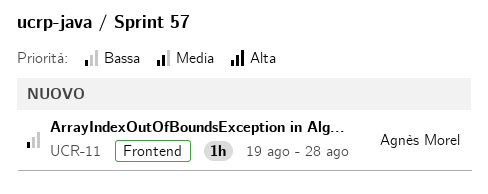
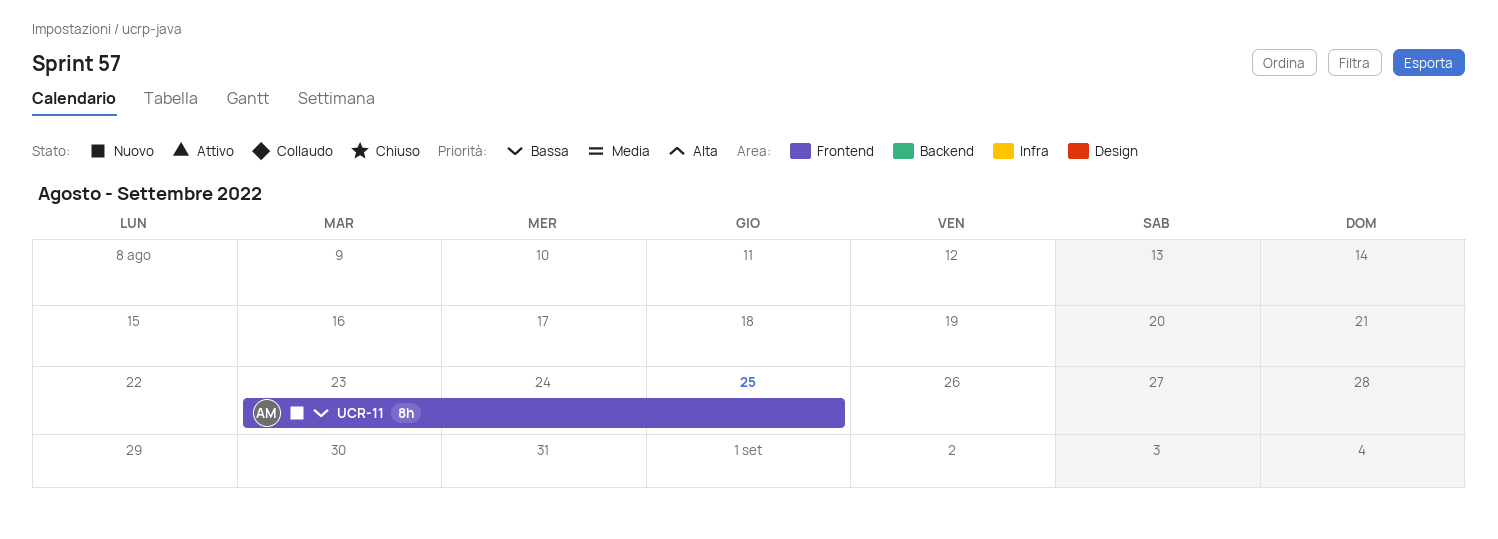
UCR-11, estimate: 1h -> 8h
UCR-11, start: Aug 19 -> Aug 23
UCR-11, due: Aug 28 -> Aug 25

